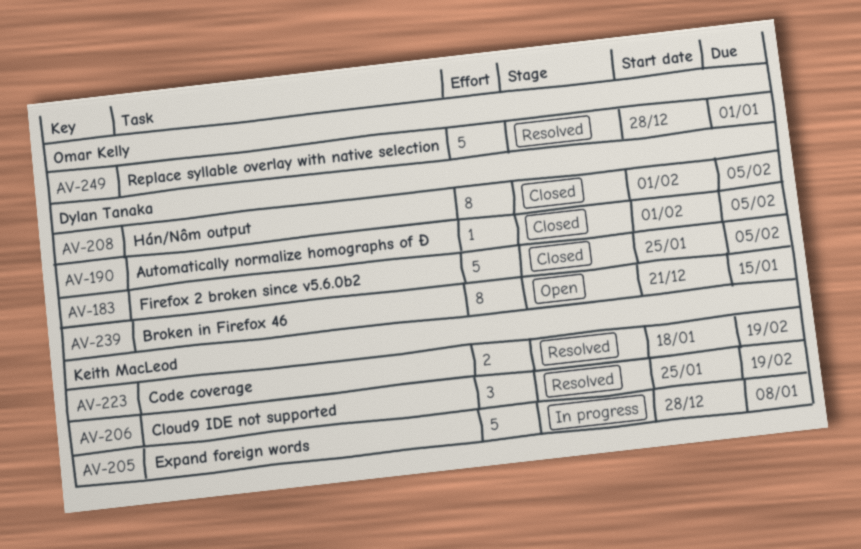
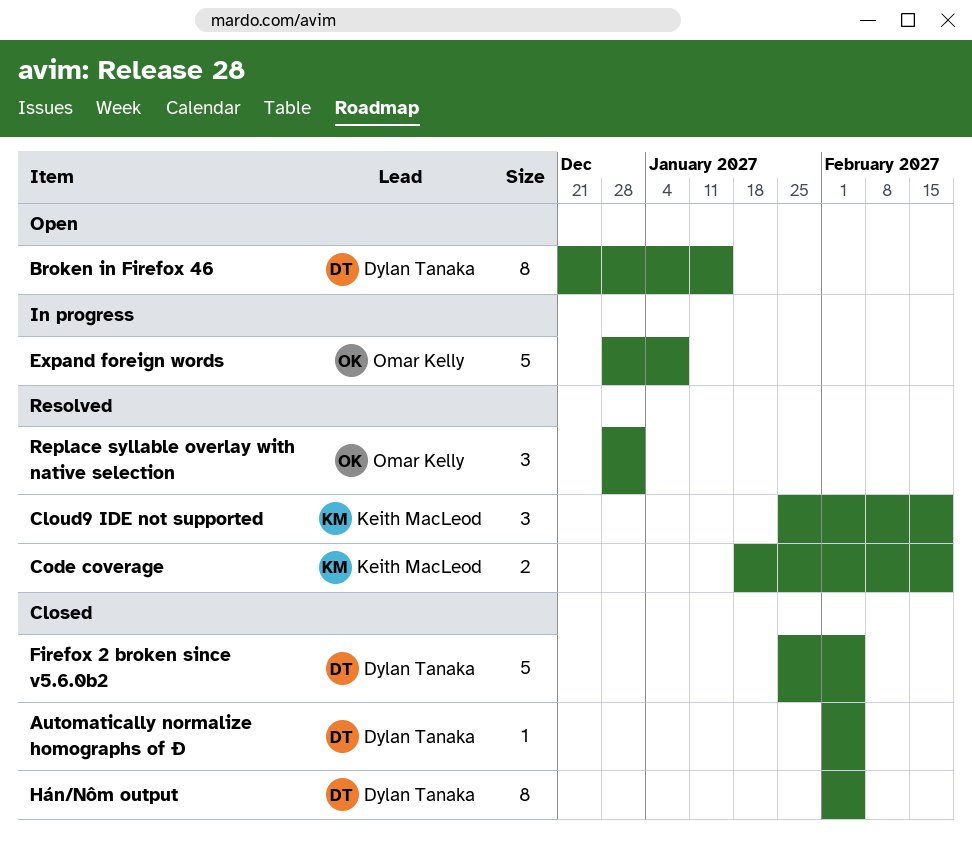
Expand foreign words, owner: Keith MacLeod -> Omar Kelly
Replace syllable overlay with native selection, estimate: 5 -> 3

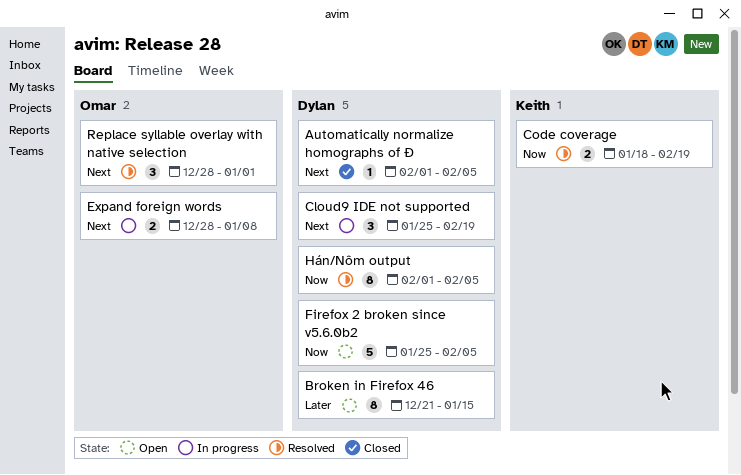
Cloud9 IDE not supported, status: Resolved -> In progress
Cloud9 IDE not supported, owner: Keith MacLeod -> Dylan Tanaka
Expand foreign words, estimate: 5 -> 2
Firefox 2 broken since v5.6.0b2, status: Closed -> Open
Hán/Nôm output, status: Closed -> Resolved

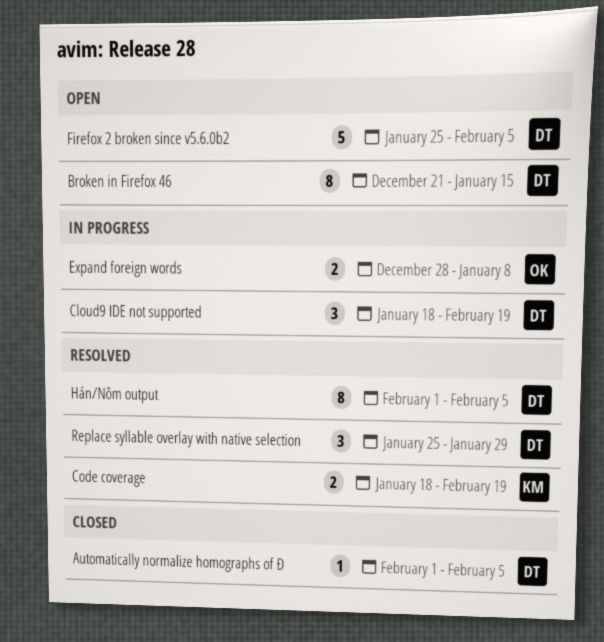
Cloud9 IDE not supported, start: Jan 25 -> Jan 18
Replace syllable overlay with native selection, owner: Omar -> Dylan
Replace syllable overlay with native selection, start: Dec 28 -> Jan 25
Replace syllable overlay with native selection, due: Jan 1 -> Jan 29

